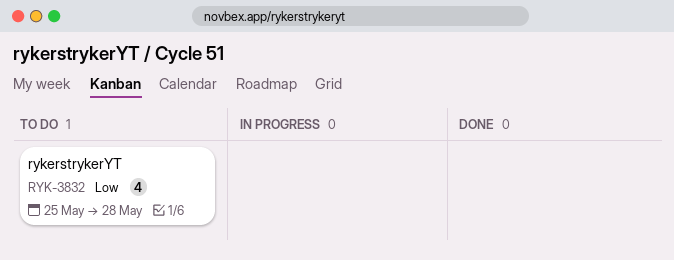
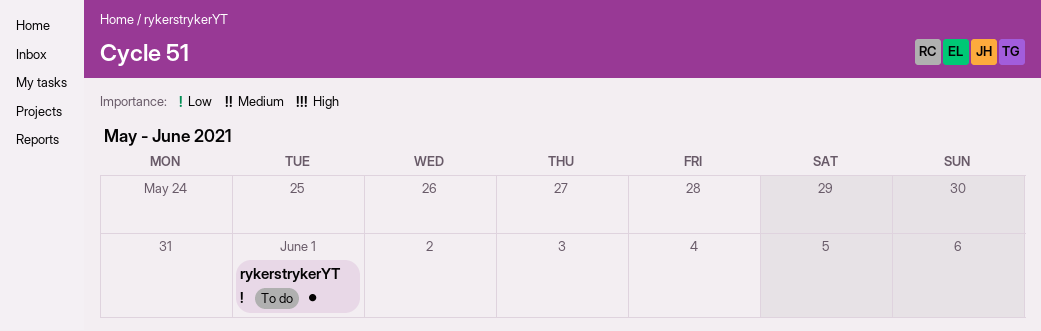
rykerstrykerYT, estimate: 4 -> 1
rykerstrykerYT, due: May 28 -> Jun 1

